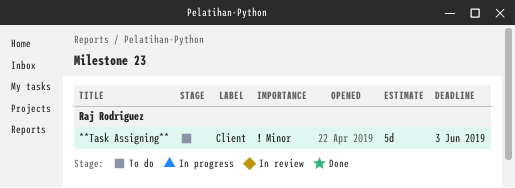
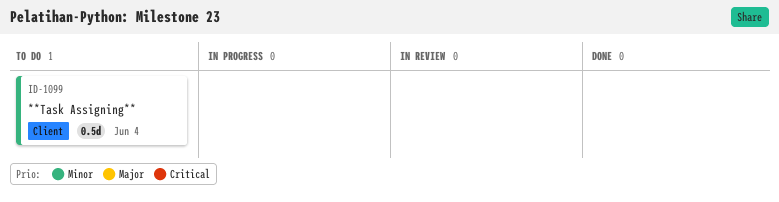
**Task Assigning**, estimate: 5d -> 0.5d
**Task Assigning**, due: Jun 3 -> Jun 4

